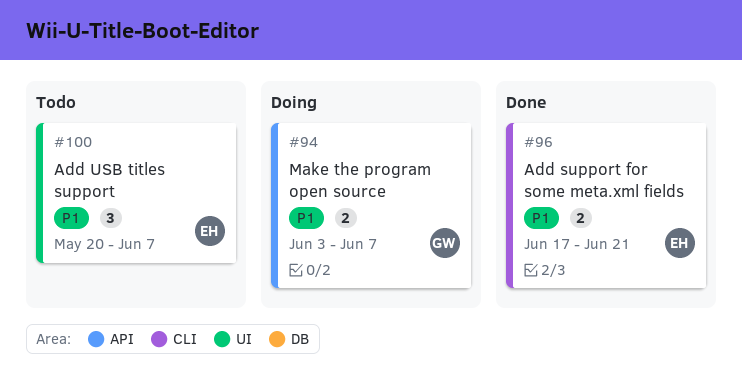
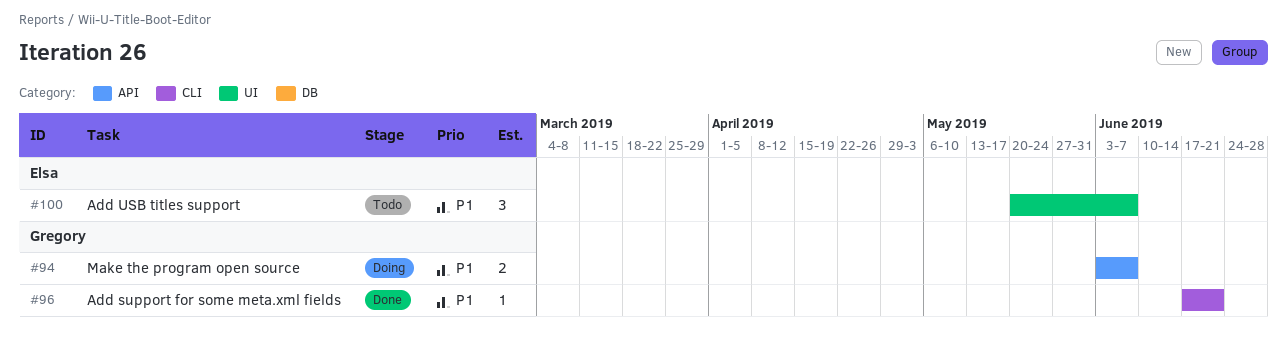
#96, owner: Elsa -> Gregory
#96, estimate: 2 -> 1

